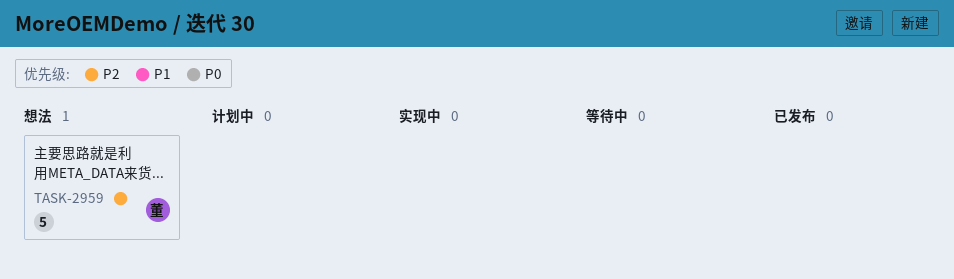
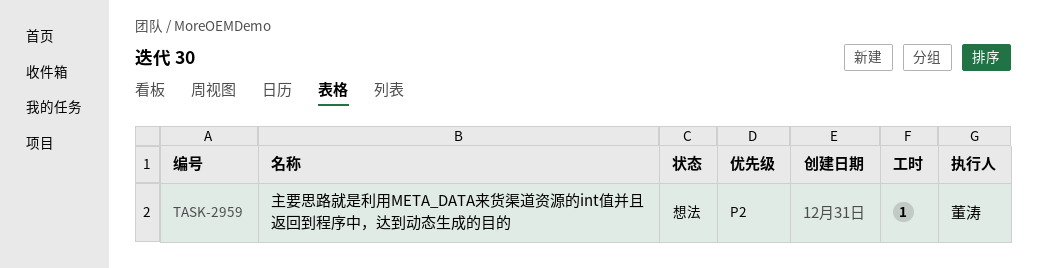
TASK-2959, estimate: 5 -> 1

